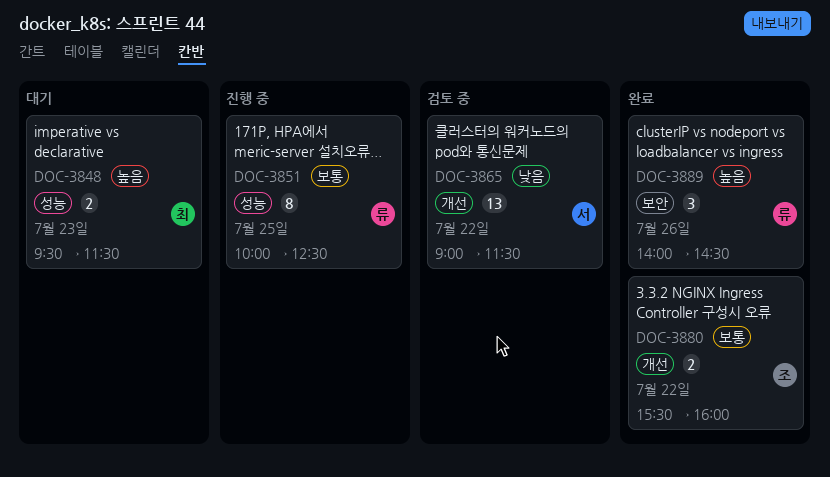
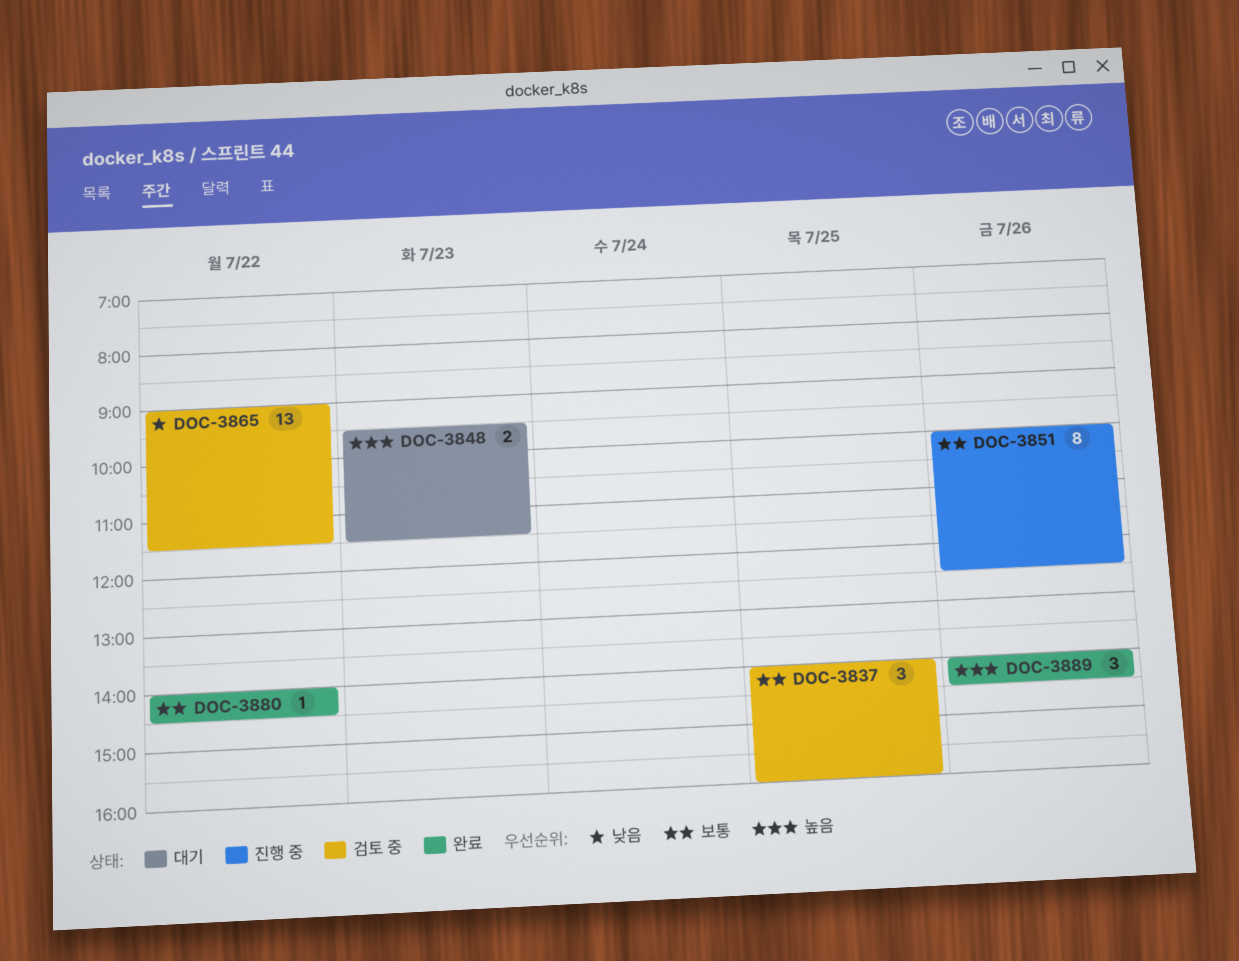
DOC-3837: none -> present
DOC-3851, day: Jul 25 -> Jul 26
DOC-3880, estimate: 2 -> 1
DOC-3880, begins: 15:30 -> 14:00
DOC-3880, ends: 16:00 -> 14:30

